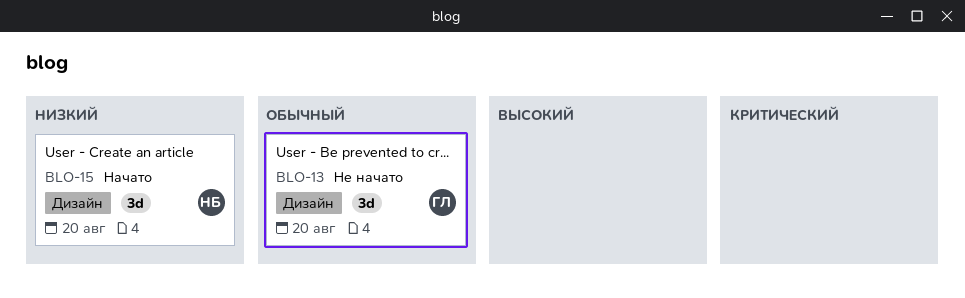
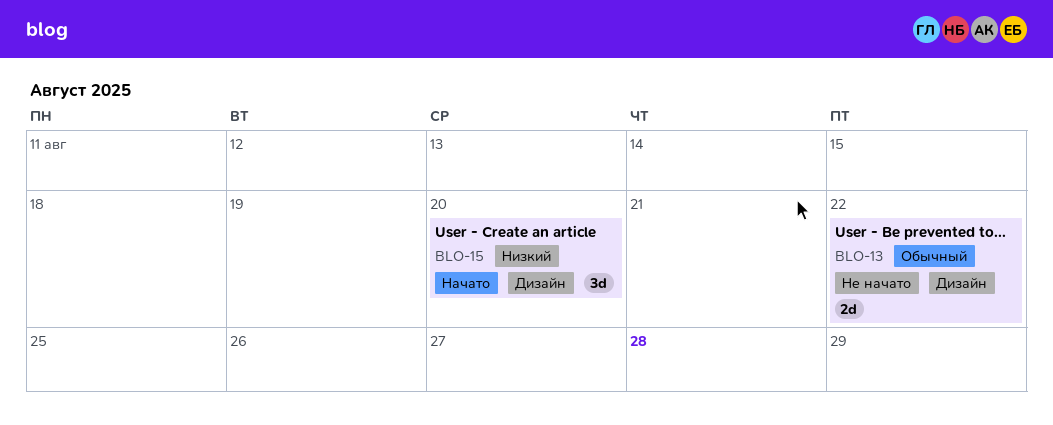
BLO-13, estimate: 3d -> 2d
BLO-13, due: Aug 20 -> Aug 22

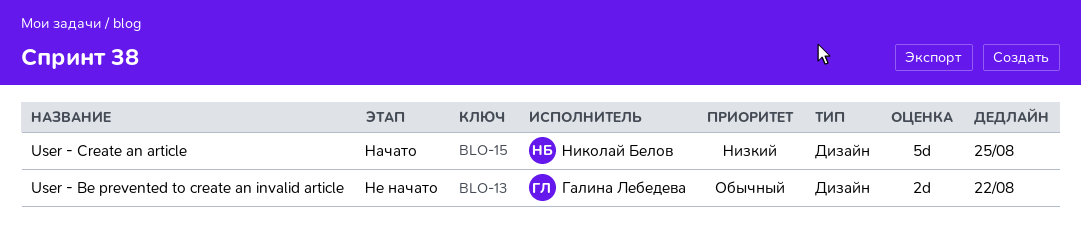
BLO-15, estimate: 3d -> 5d
BLO-15, due: Aug 20 -> Aug 25

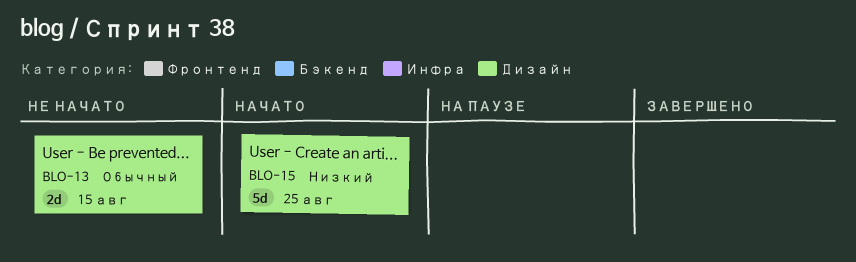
BLO-13, due: Aug 22 -> Aug 15

